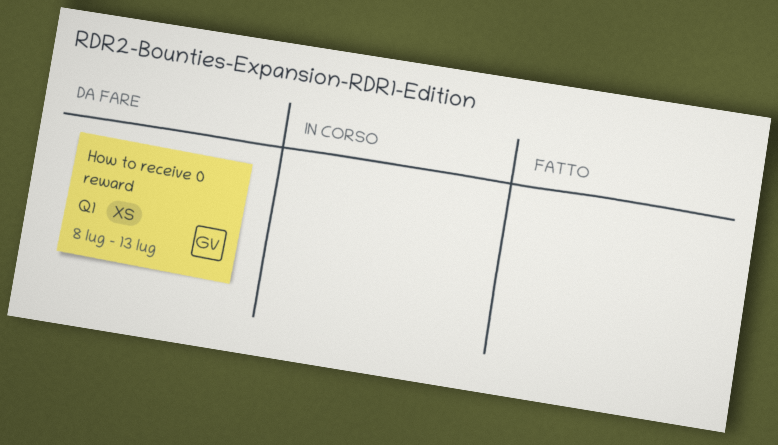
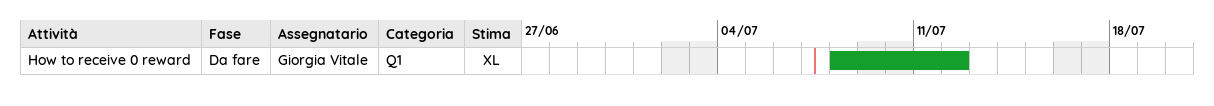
How to receive 0 reward, estimate: XS -> XL
How to receive 0 reward, due: Jul 13 -> Jul 12

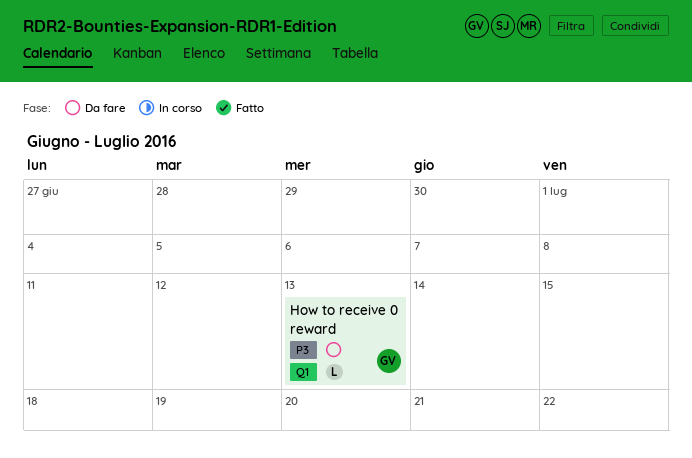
How to receive 0 reward, estimate: XL -> L
How to receive 0 reward, due: Jul 12 -> Jul 13

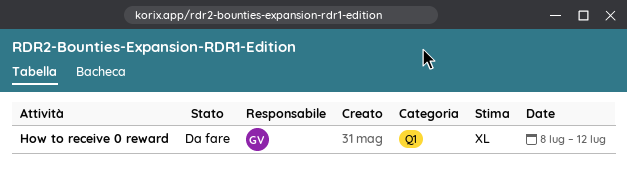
How to receive 0 reward, estimate: L -> XL
How to receive 0 reward, due: Jul 13 -> Jul 12

